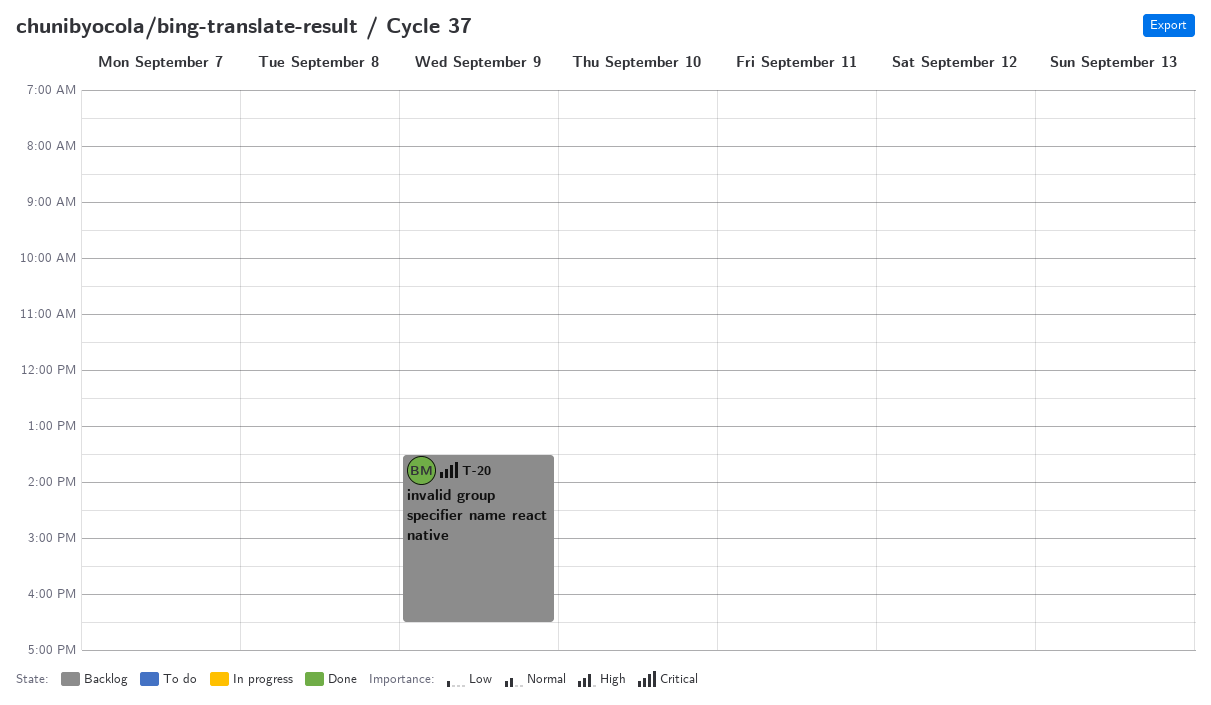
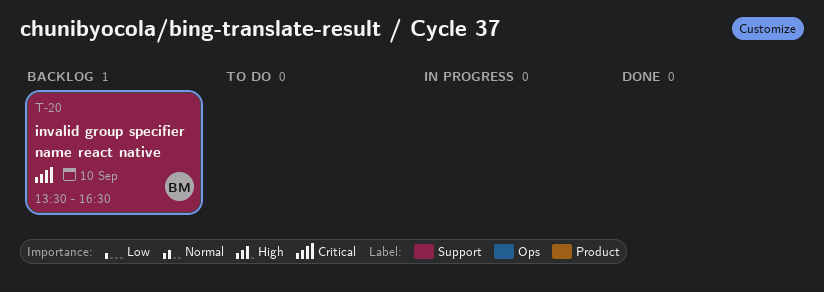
T-20, day: Sep 9 -> Sep 10

